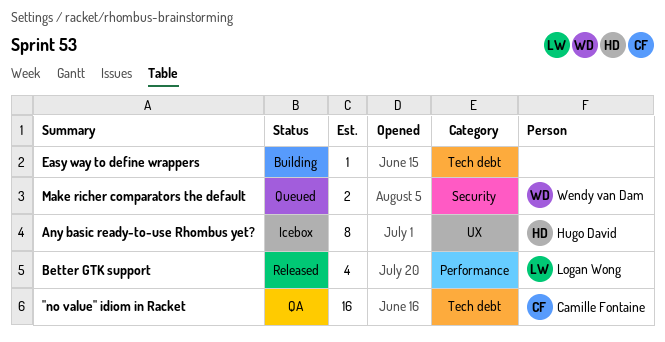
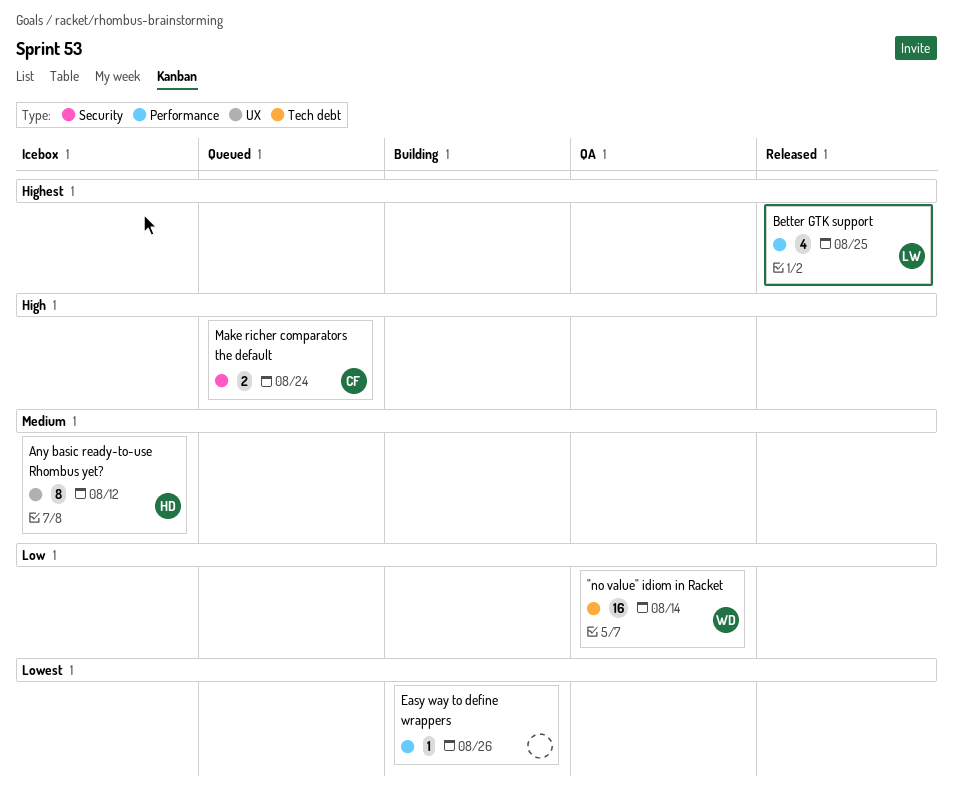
"no value" idiom in Racket, owner: Camille Fontaine -> Wendy van Dam
Easy way to define wrappers, label: Tech debt -> Performance
Make richer comparators the default, owner: Wendy van Dam -> Camille Fontaine

